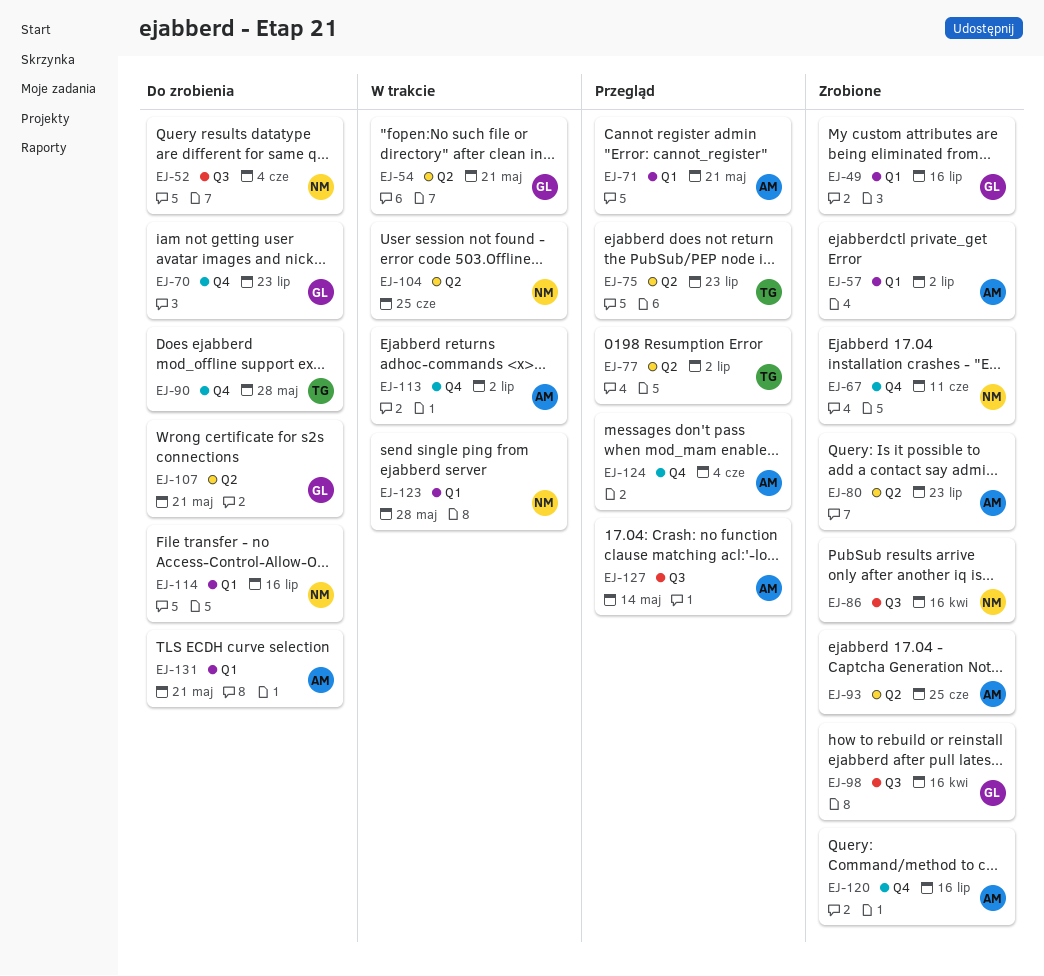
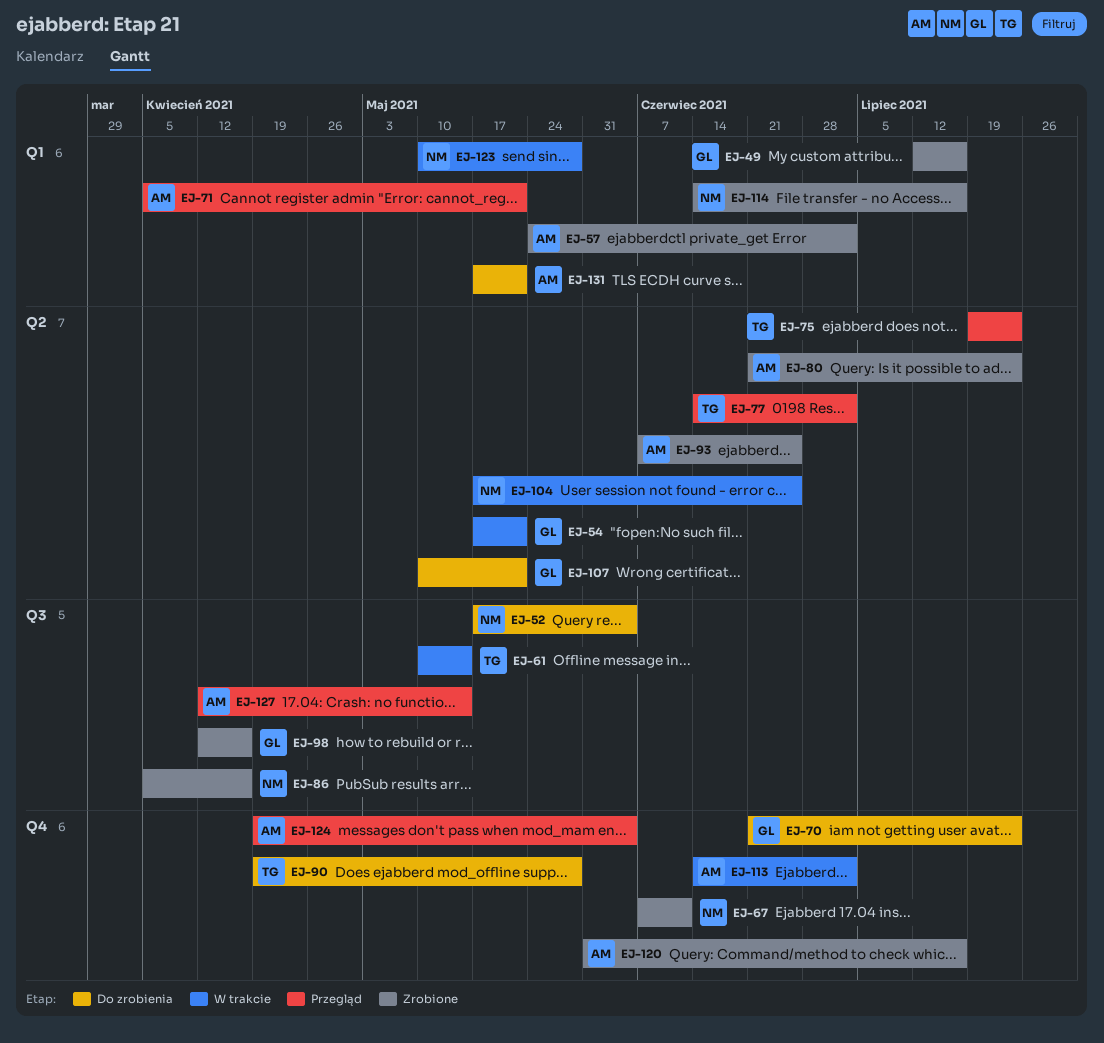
EJ-61: none -> present
EJ-114, status: Do zrobienia -> Zrobione

